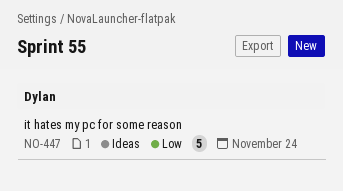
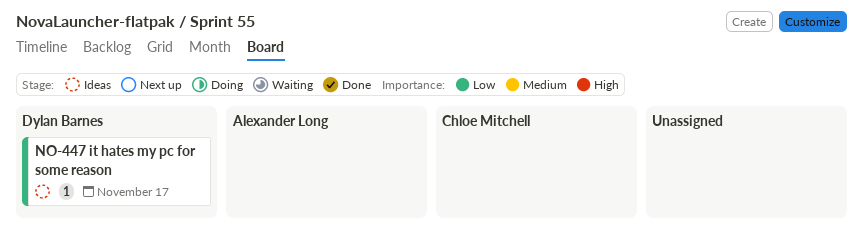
NO-447, estimate: 5 -> 1
NO-447, due: Nov 24 -> Nov 17

